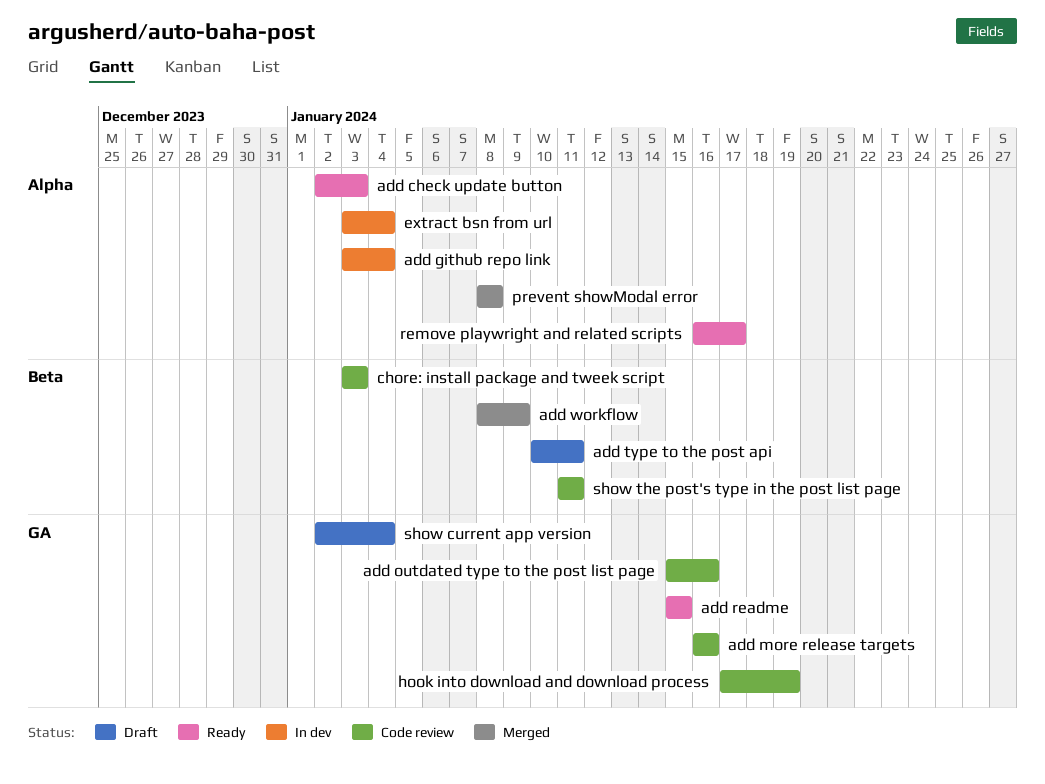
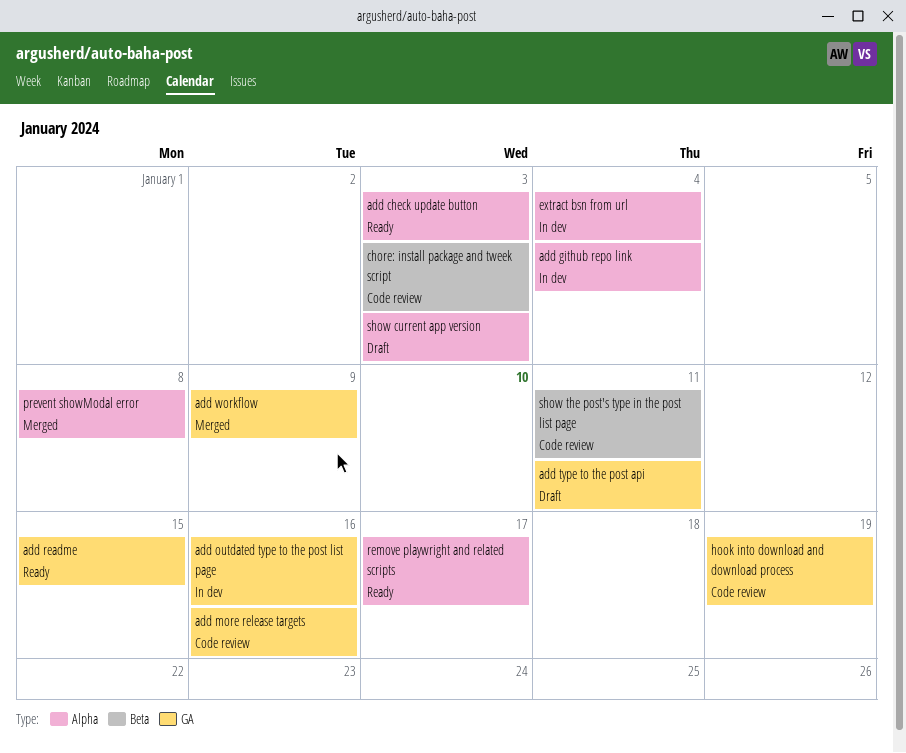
add outdated type to the post list page, status: Code review -> In dev
add type to the post api, label: Beta -> GA
add workflow, label: Beta -> GA
show current app version, label: GA -> Alpha
show current app version, due: Jan 4 -> Jan 3

